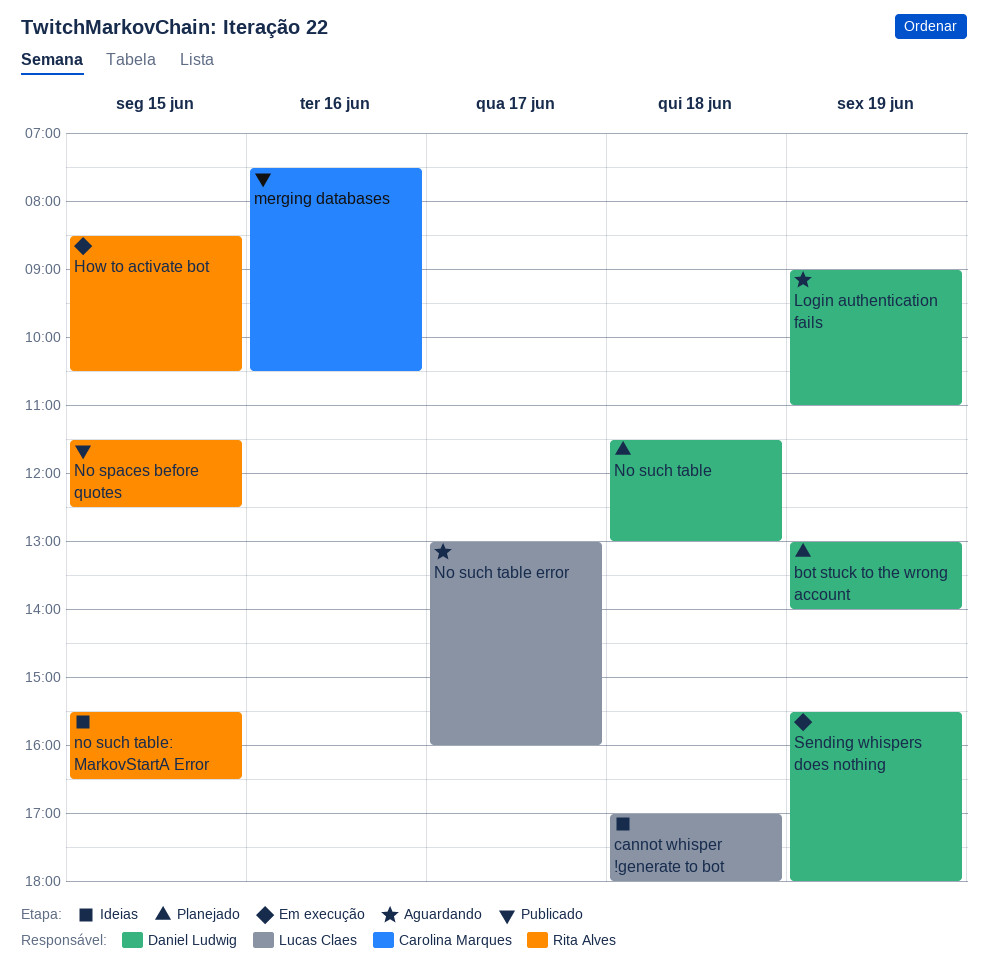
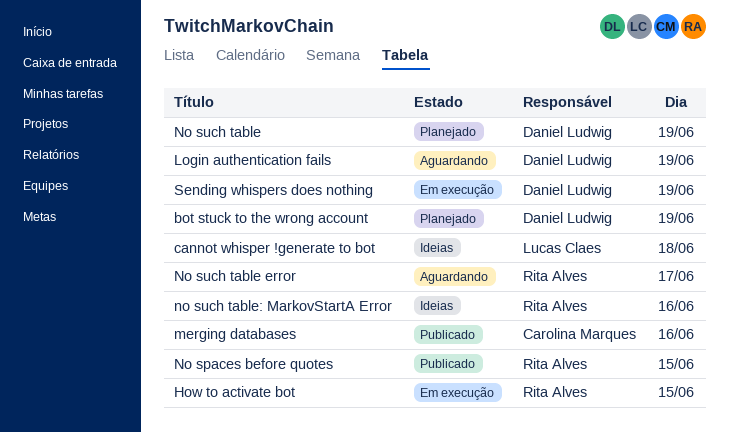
No such table, day: Jun 18 -> Jun 19
No such table error, owner: Lucas Claes -> Rita Alves
no such table: MarkovStartA Error, day: Jun 15 -> Jun 16

